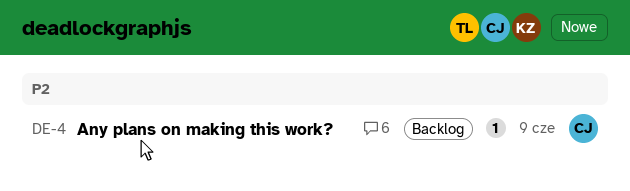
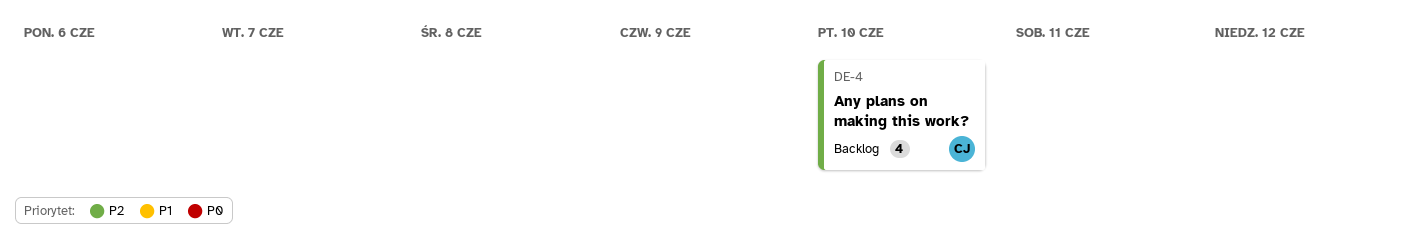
DE-4, estimate: 1 -> 4
DE-4, due: Jun 9 -> Jun 10

